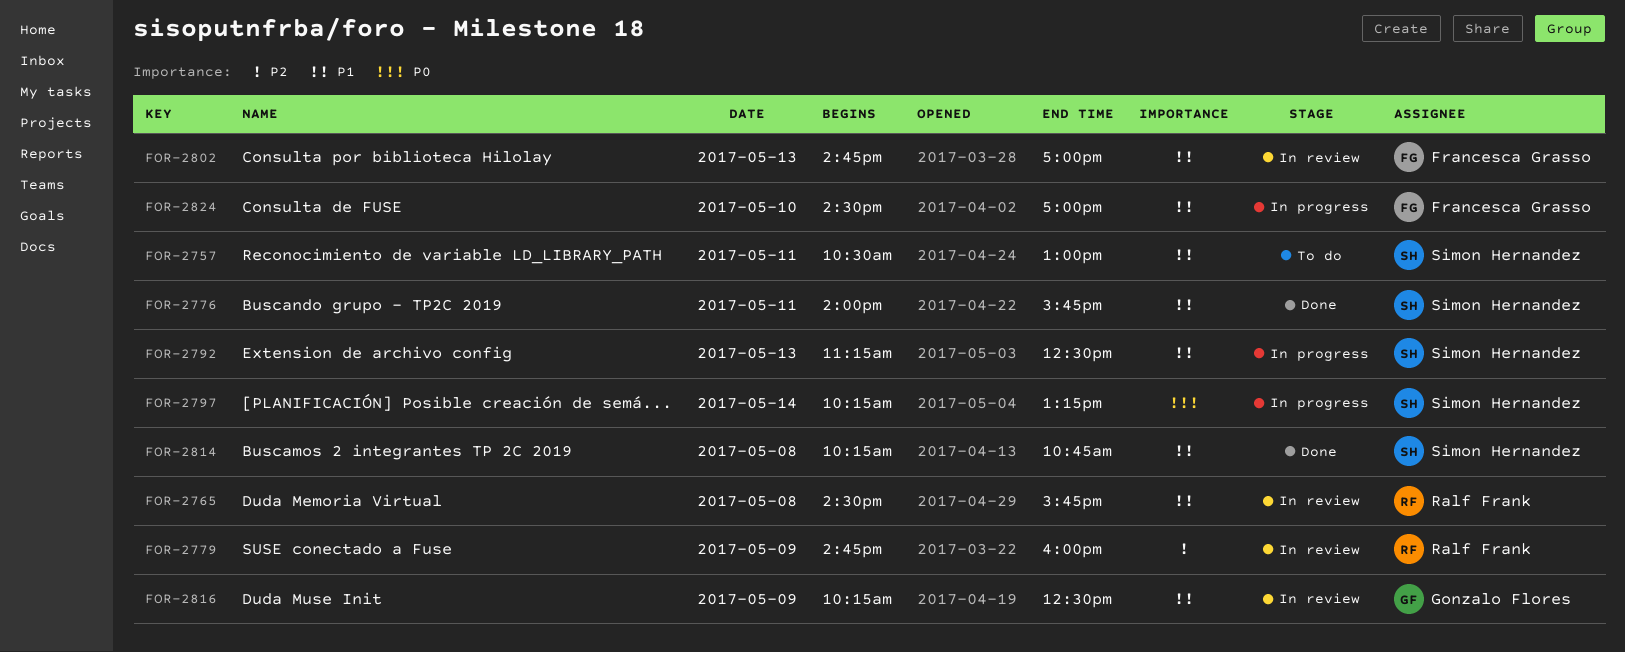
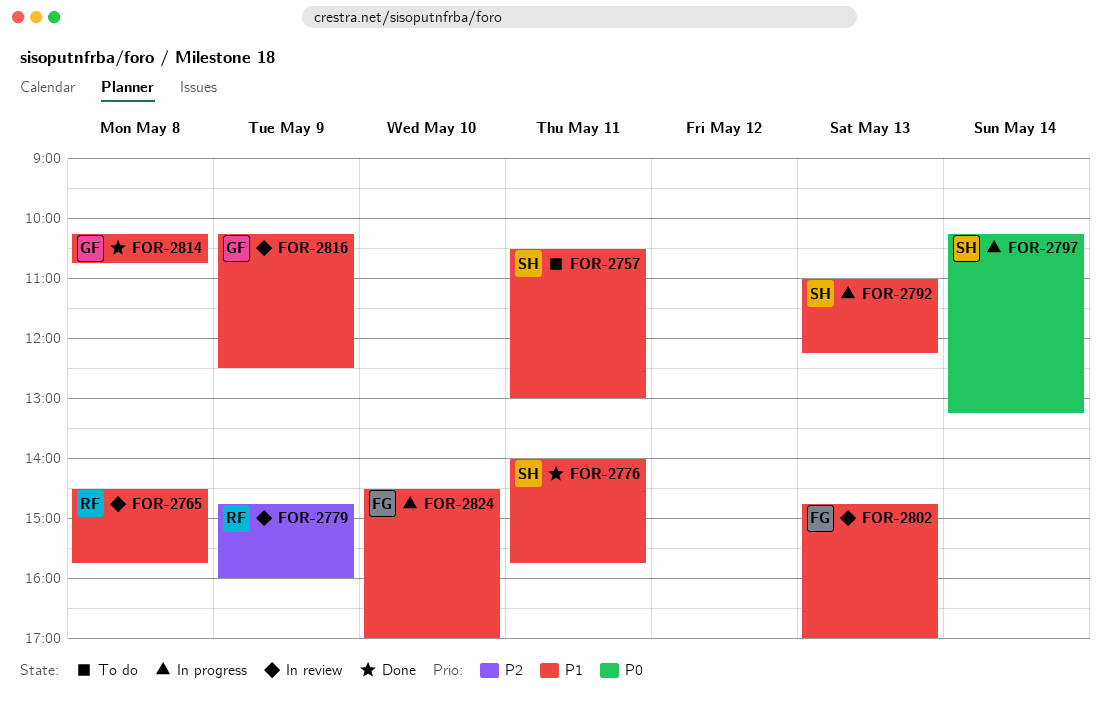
FOR-2792, begins: 11:15 -> 11:00
FOR-2792, ends: 12:30 -> 12:15
FOR-2814, owner: Simon Hernandez -> Gonzalo Flores

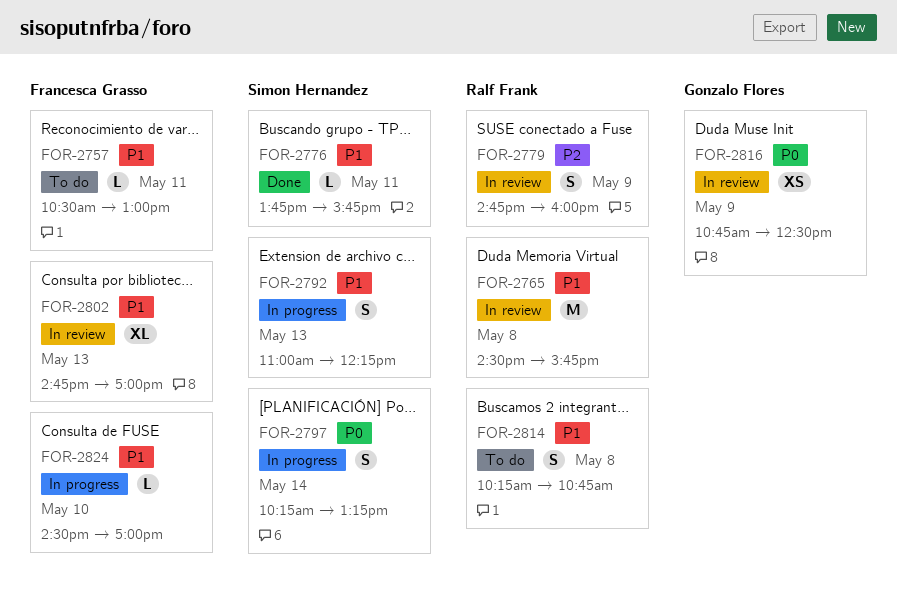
FOR-2757, owner: Simon Hernandez -> Francesca Grasso
FOR-2776, begins: 14:00 -> 13:45
FOR-2814, status: Done -> To do
FOR-2814, owner: Gonzalo Flores -> Ralf Frank
FOR-2816, priority: P1 -> P0
FOR-2816, begins: 10:15 -> 10:45

